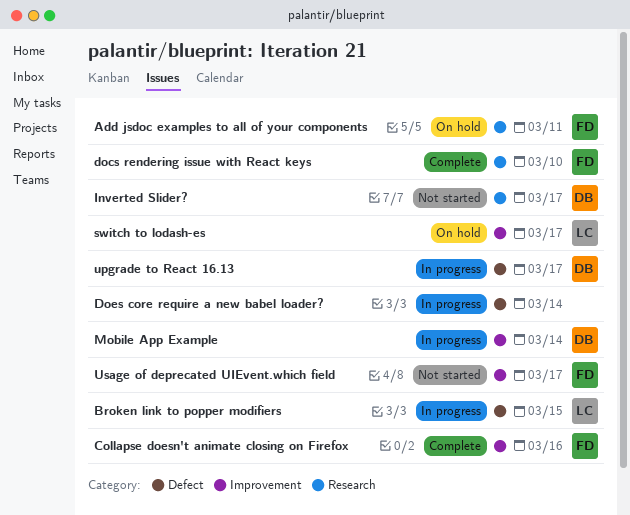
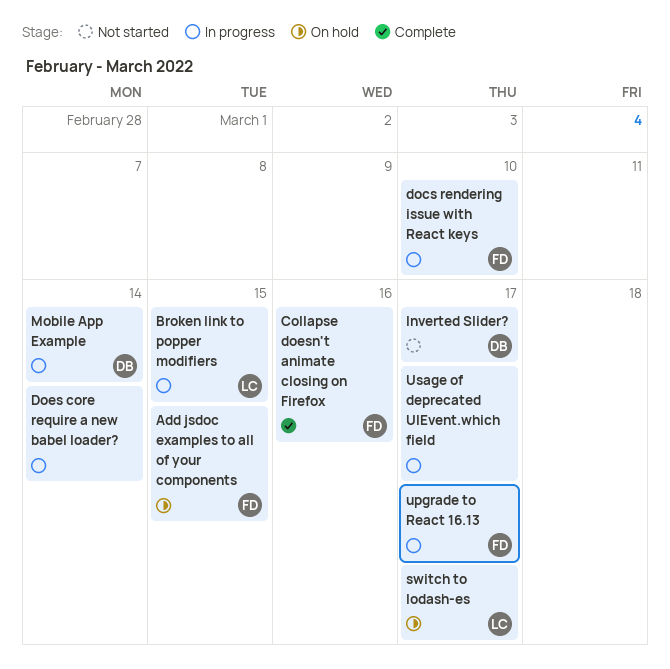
Add jsdoc examples to all of your components, due: Mar 11 -> Mar 15
docs rendering issue with React keys, status: Complete -> In progress
upgrade to React 16.13, owner: DB -> FD
Usage of deprecated UIEvent.which field, status: Not started -> In progress
Usage of deprecated UIEvent.which field, owner: FD -> none

